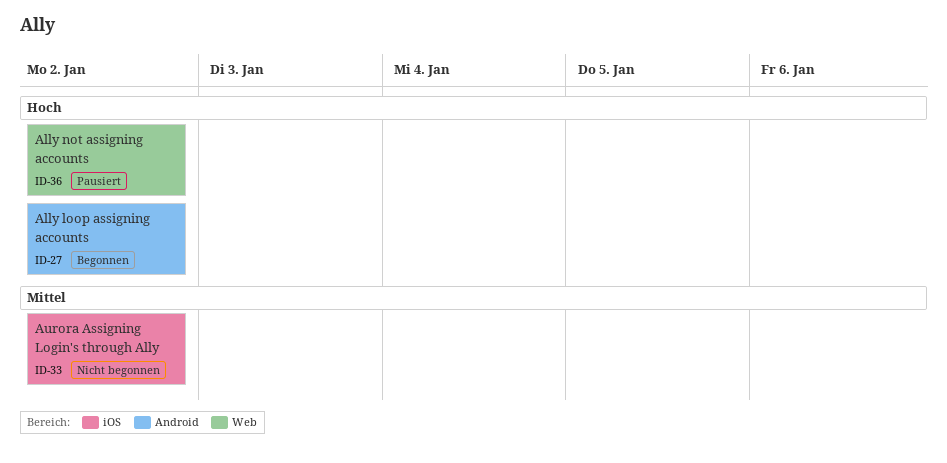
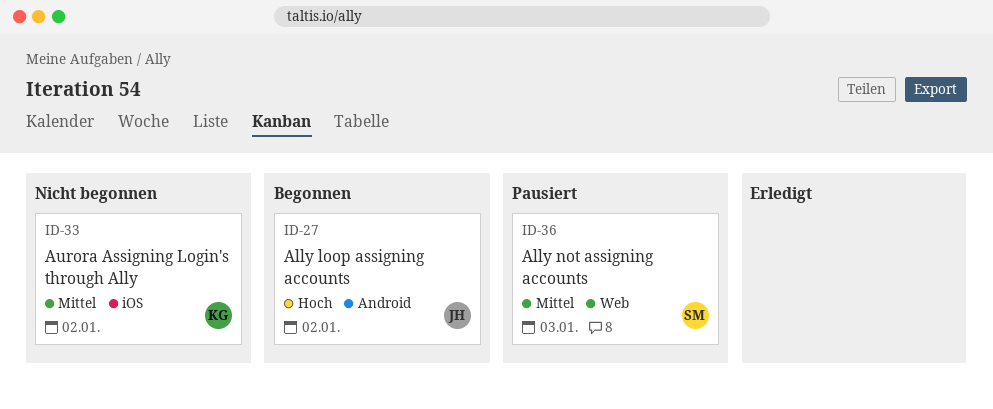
ID-36, priority: Hoch -> Mittel
ID-36, due: Jan 2 -> Jan 3

